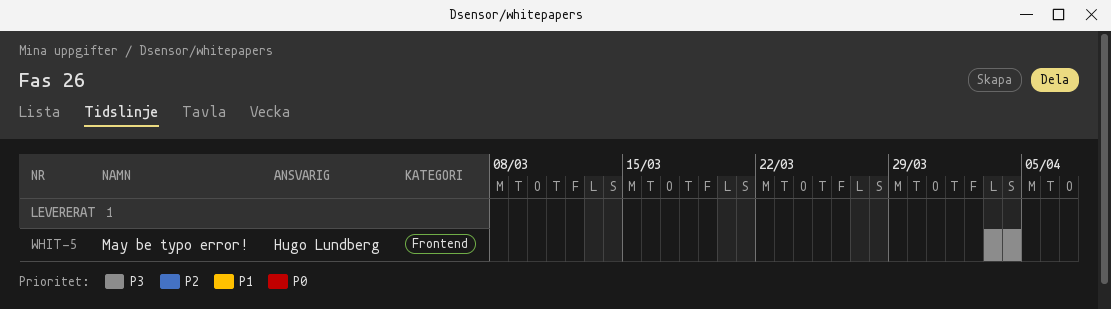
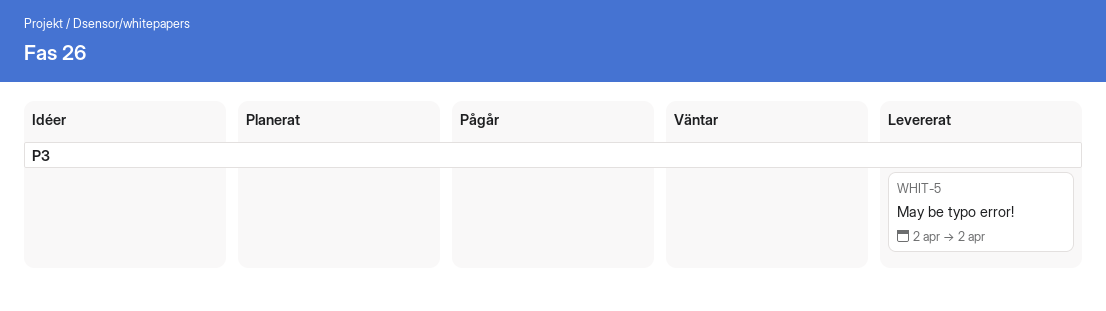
WHIT-5, start: Apr 3 -> Apr 2
WHIT-5, due: Apr 4 -> Apr 2

